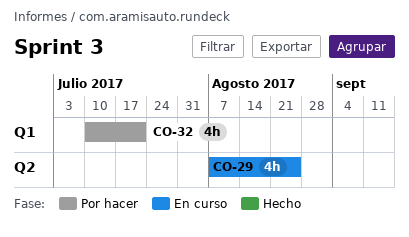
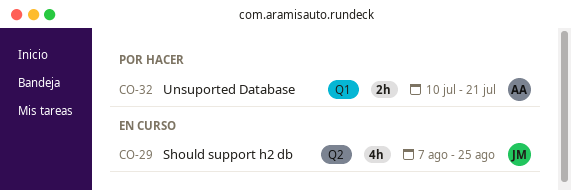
CO-32, estimate: 4h -> 2h

